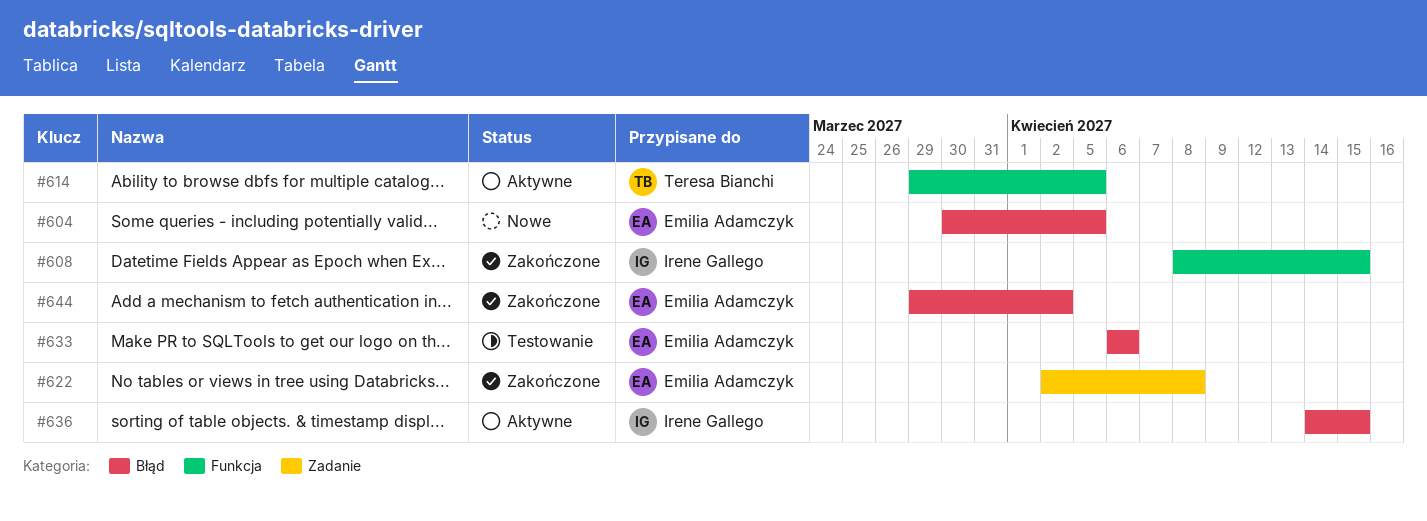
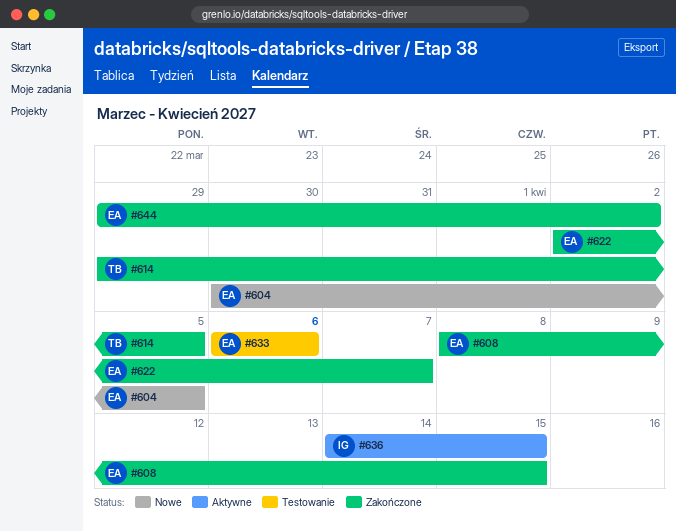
#608, owner: Irene Gallego -> Emilia Adamczyk
#614, status: Aktywne -> Zakończone
#622, due: Apr 8 -> Apr 7

